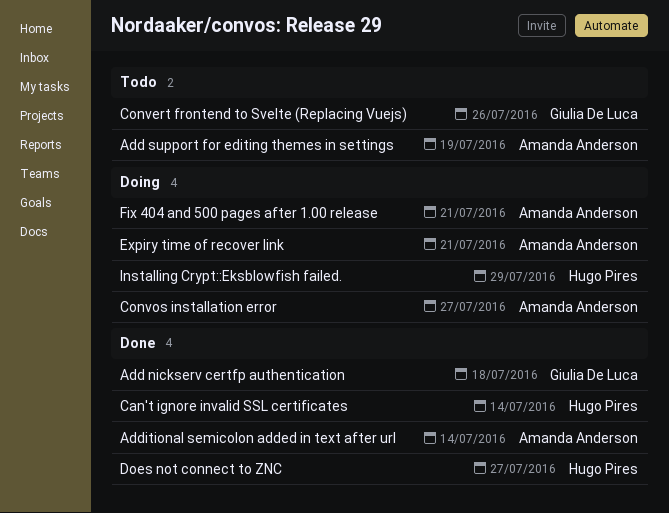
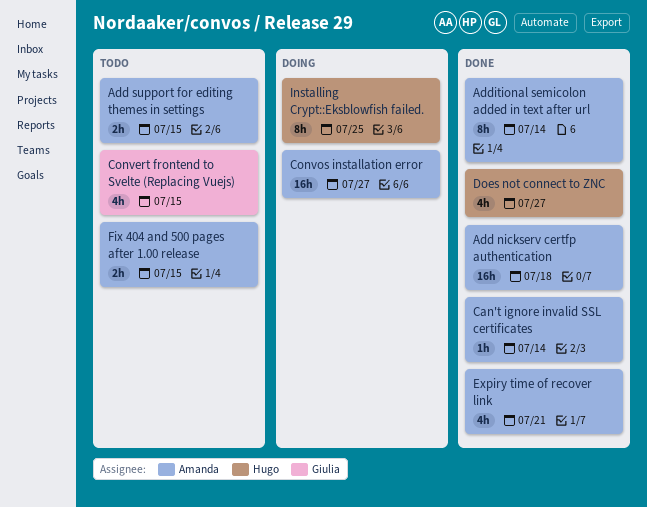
Add nickserv certfp authentication, owner: Giulia De Luca -> Amanda Anderson
Add support for editing themes in settings, due: Jul 19 -> Jul 15
Can't ignore invalid SSL certificates, owner: Hugo Pires -> Amanda Anderson
Convert frontend to Svelte (Replacing Vuejs), due: Jul 26 -> Jul 15
Expiry time of recover link, status: Doing -> Done
Fix 404 and 500 pages after 1.00 release, status: Doing -> Todo
Fix 404 and 500 pages after 1.00 release, due: Jul 21 -> Jul 15
Installing Crypt::Eksblowfish failed., due: Jul 29 -> Jul 25

